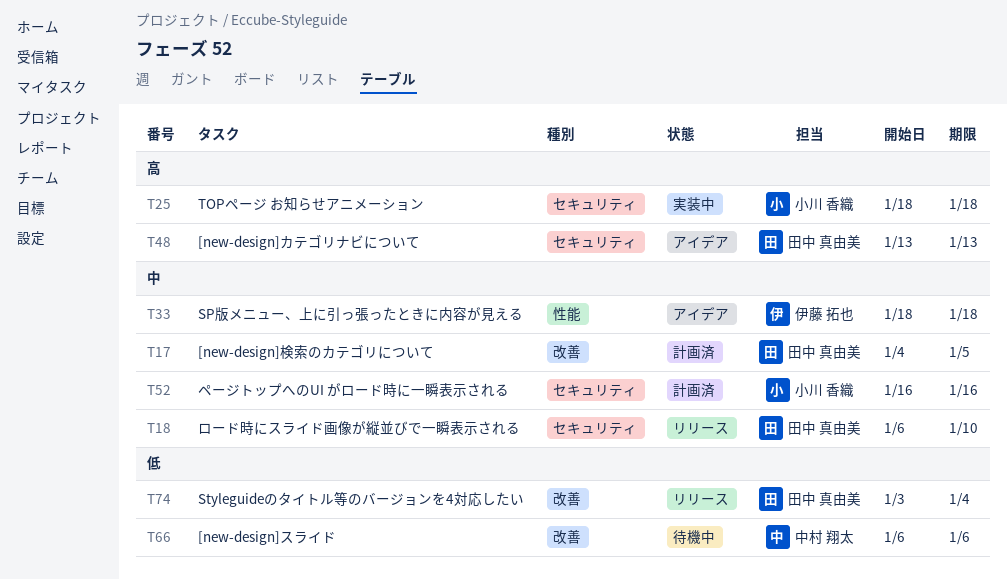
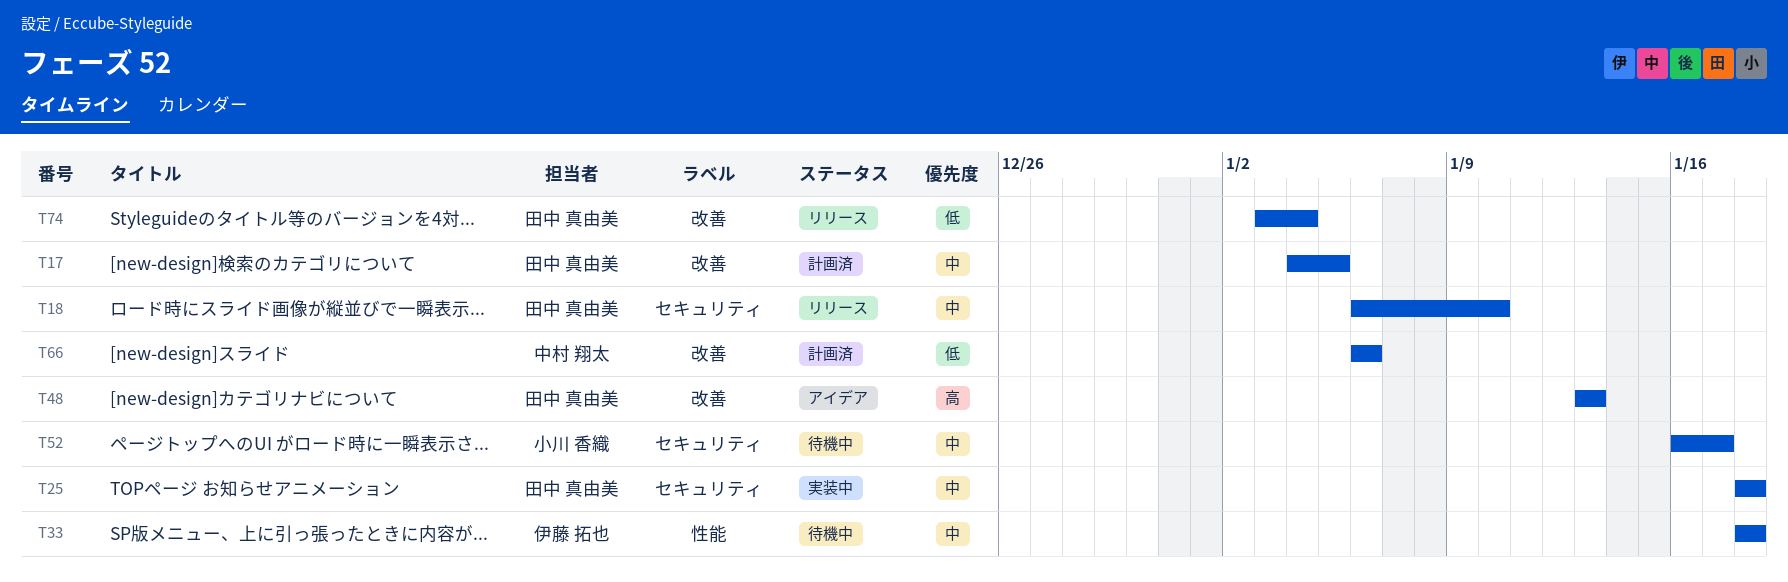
T25, owner: 小川 香織 -> 田中 真由美
T25, priority: 高 -> 中
T33, status: アイデア -> 待機中
T48, label: セキュリティ -> 改善
T52, status: 計画済 -> 待機中
T52, due: Jan 16 -> Jan 17
T66, status: 待機中 -> 計画済

